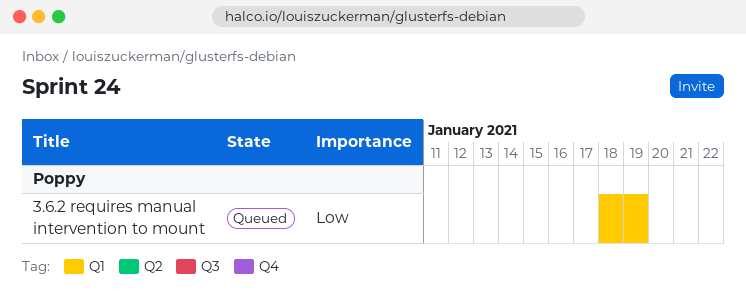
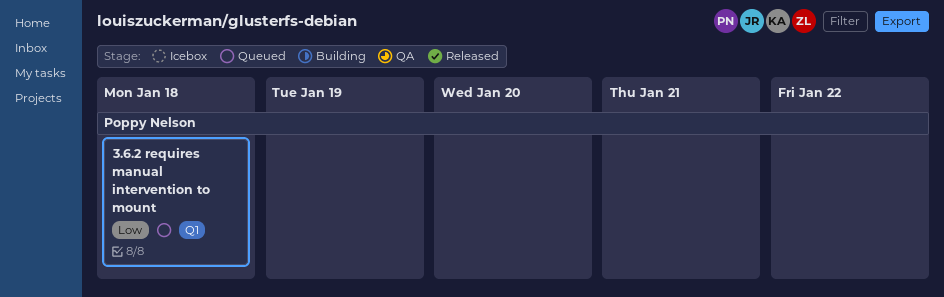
3.6.2 requires manual intervention to mount, due: Jan 19 -> Jan 18

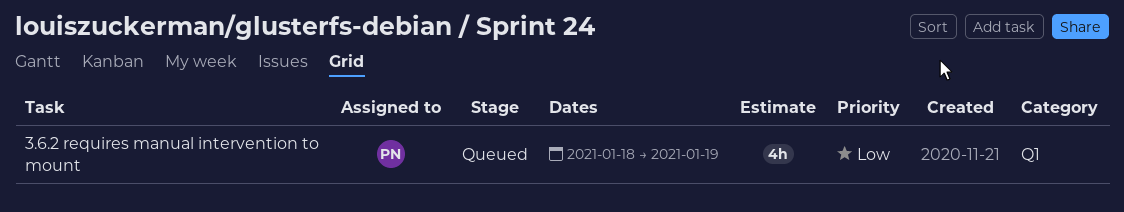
3.6.2 requires manual intervention to mount, due: Jan 18 -> Jan 19

